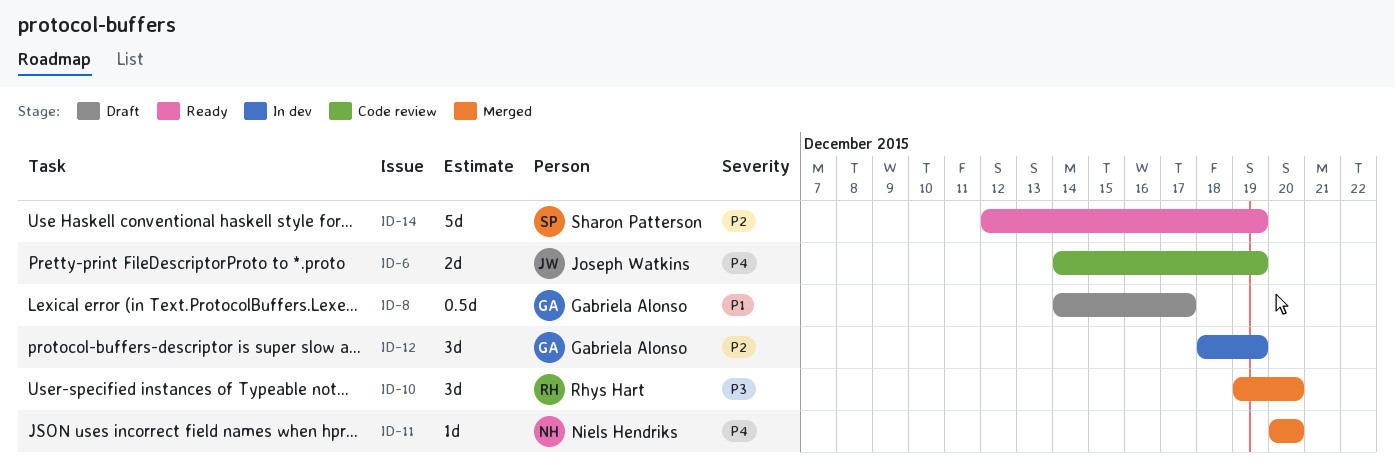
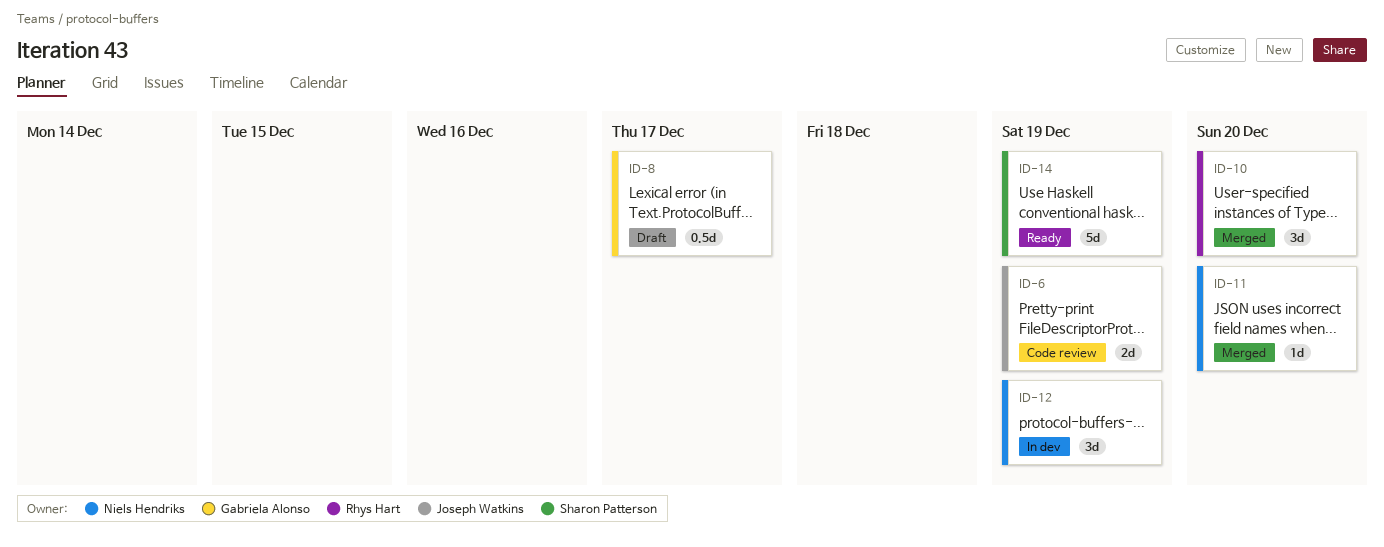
ID-12, owner: Gabriela Alonso -> Niels Hendriks

